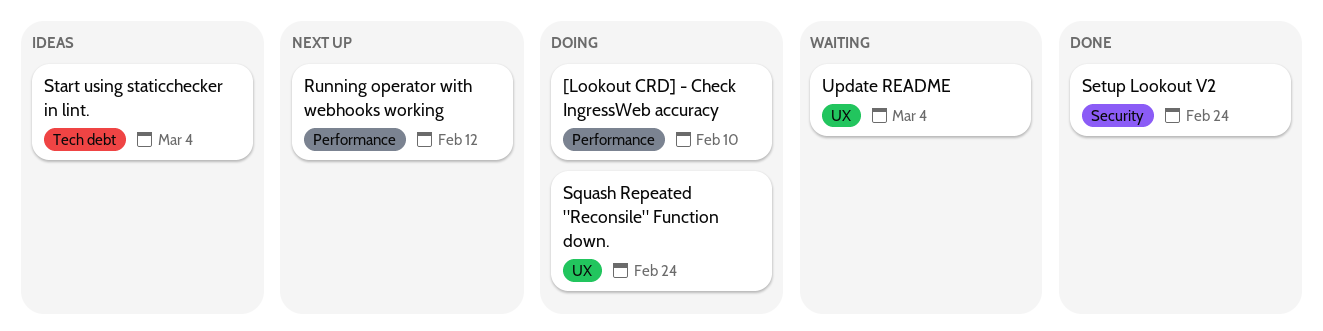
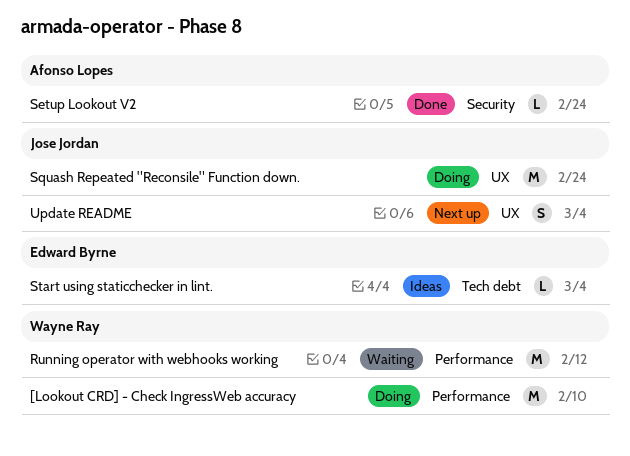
Running operator with webhooks working, status: Next up -> Waiting
Update README, status: Waiting -> Next up

